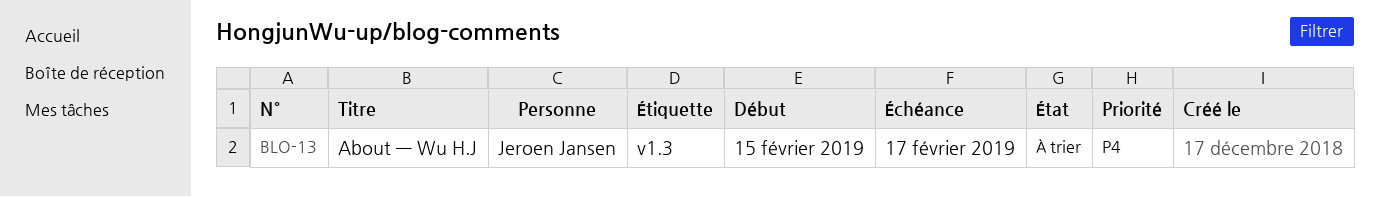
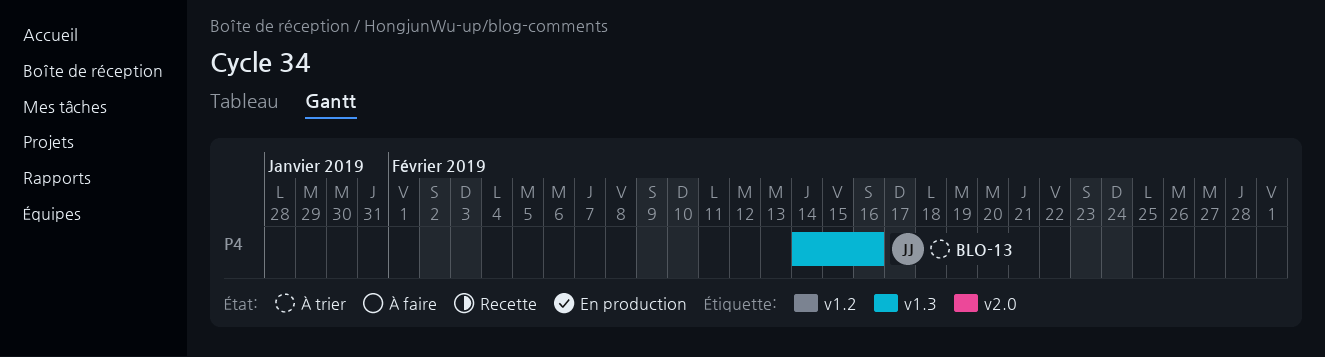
BLO-13, start: Feb 15 -> Feb 14
BLO-13, due: Feb 17 -> Feb 16

